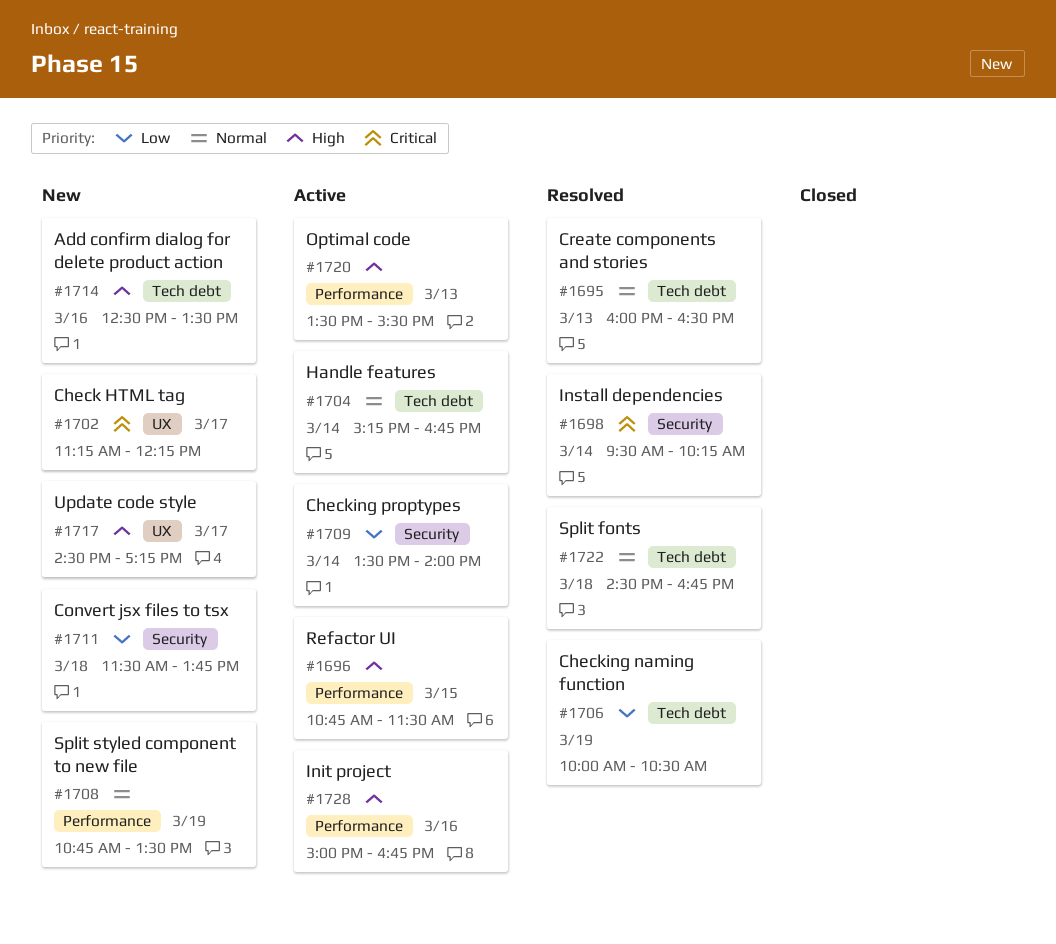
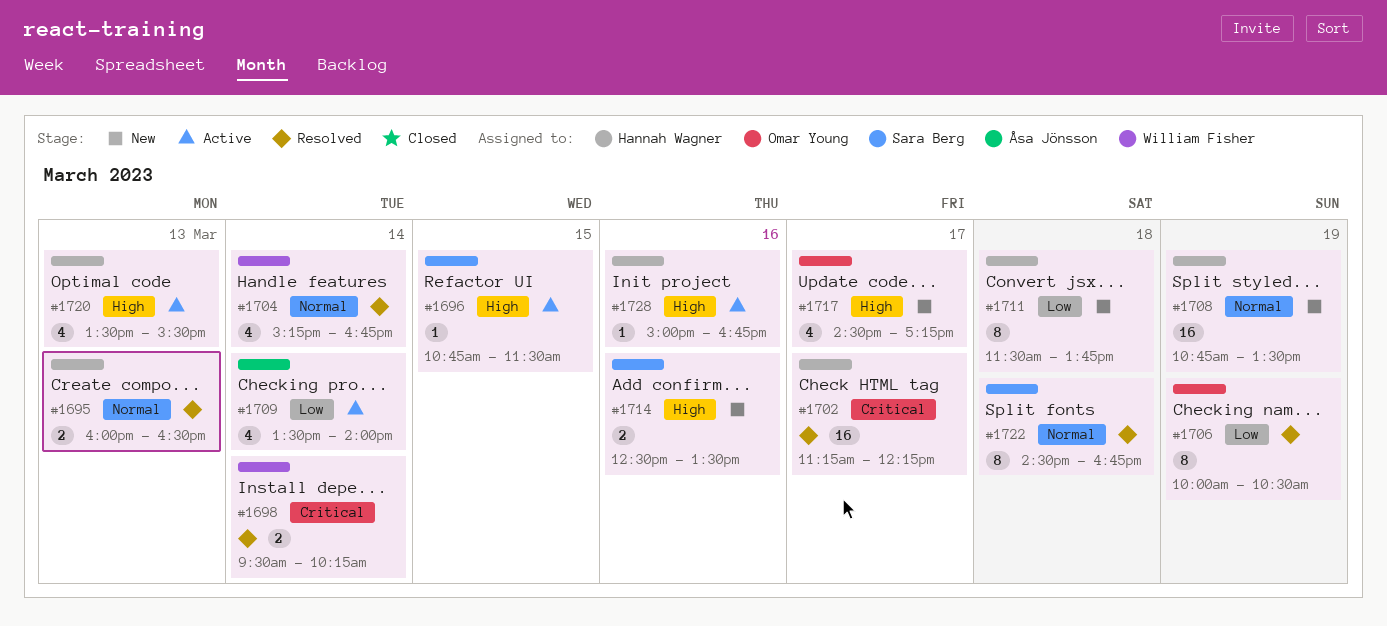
#1702, status: New -> Resolved
#1704, status: Active -> Resolved

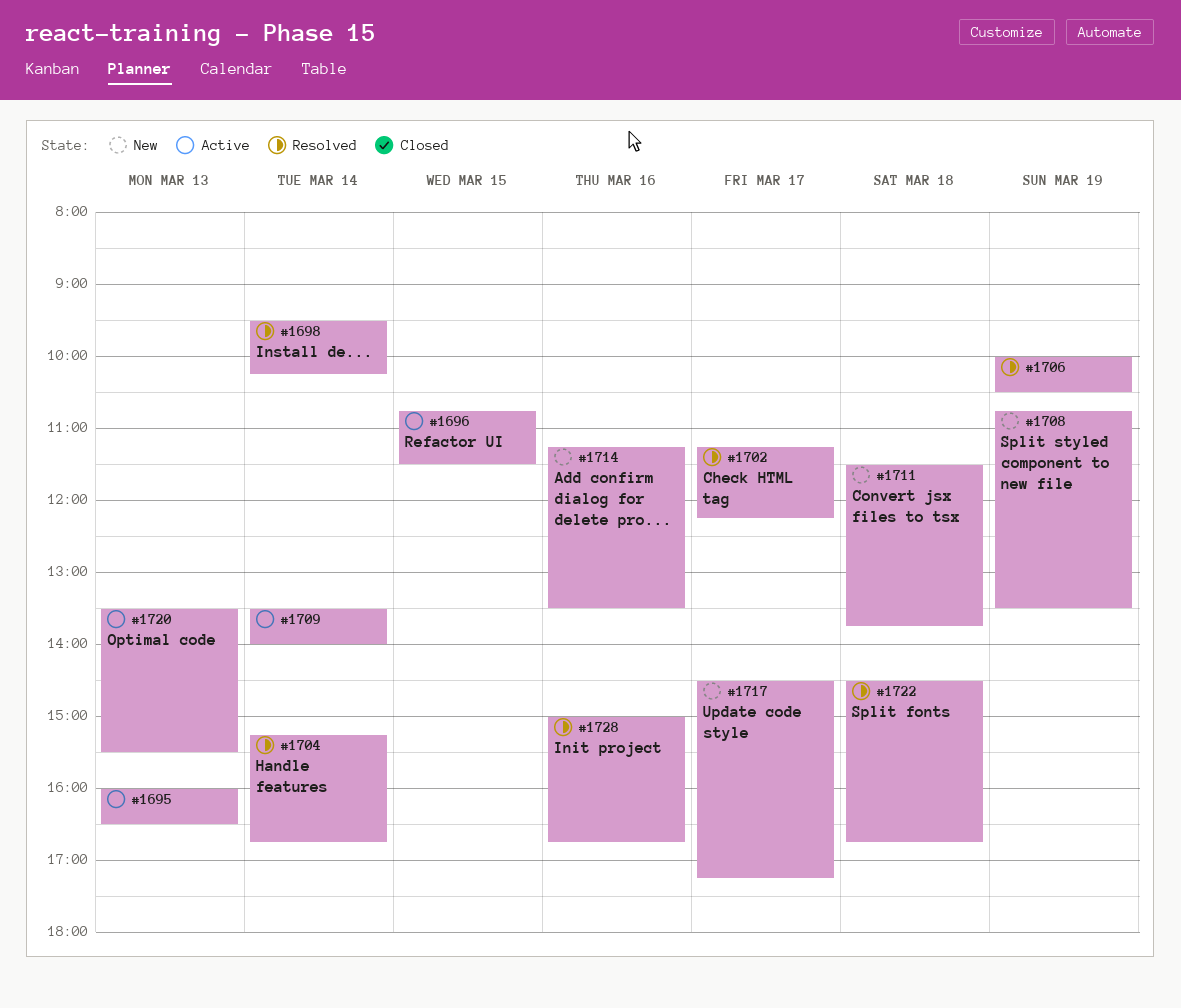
#1695, status: Resolved -> Active
#1714, begins: 12:30 -> 11:15
#1728, status: Active -> Resolved

